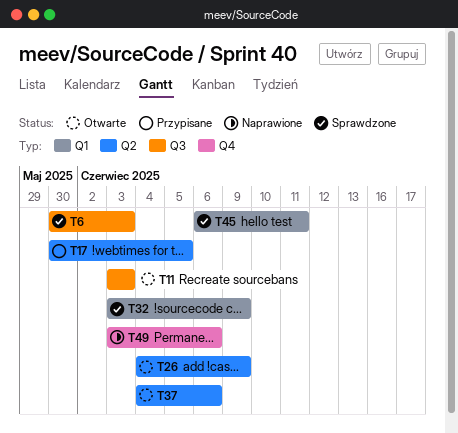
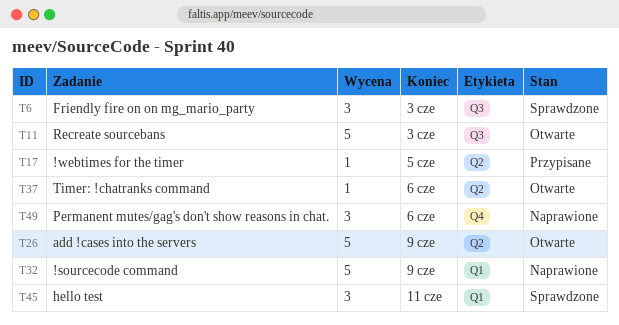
T32, status: Sprawdzone -> Naprawione

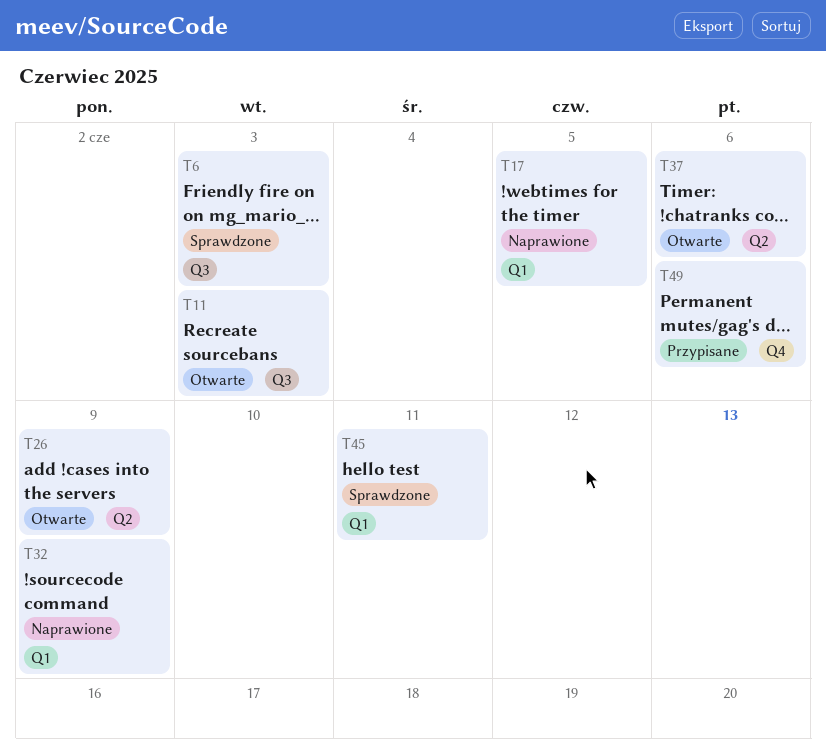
T17, status: Przypisane -> Naprawione
T17, label: Q2 -> Q1
T49, status: Naprawione -> Przypisane

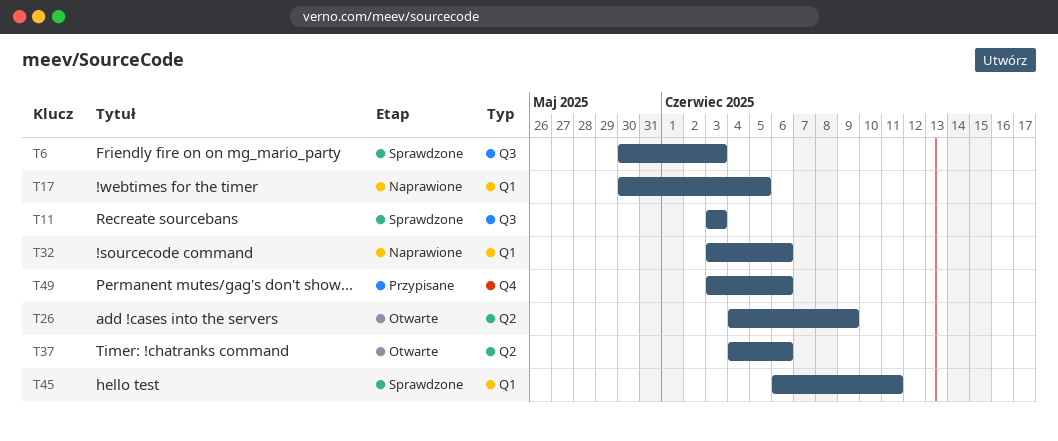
T11, status: Otwarte -> Sprawdzone
T32, due: Jun 9 -> Jun 6

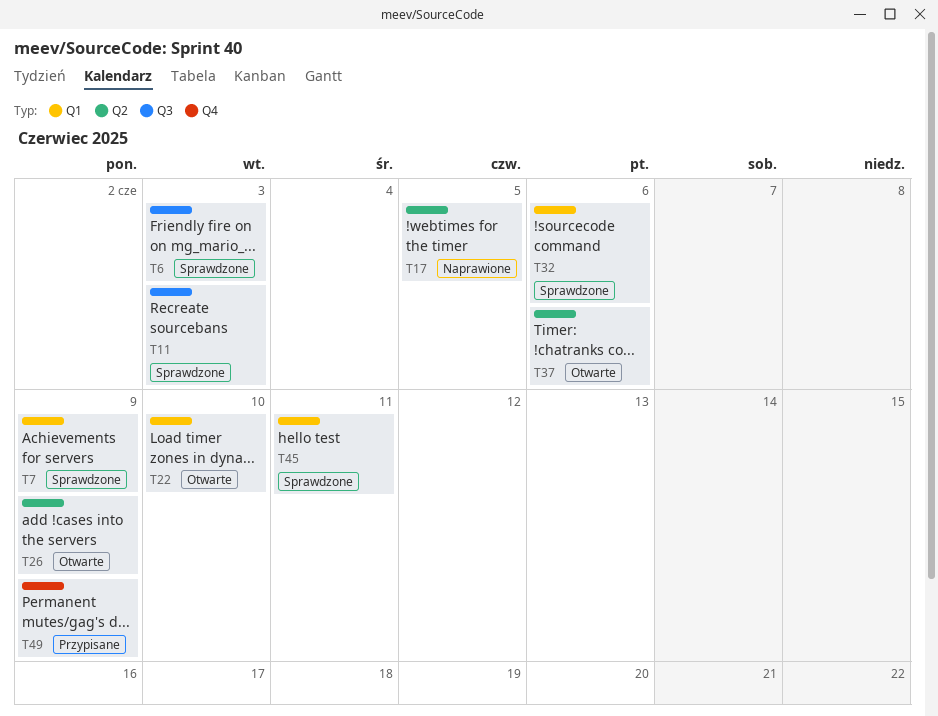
T7: none -> present
T17, label: Q1 -> Q2
T22: none -> present
T32, status: Naprawione -> Sprawdzone
T49, due: Jun 6 -> Jun 9

